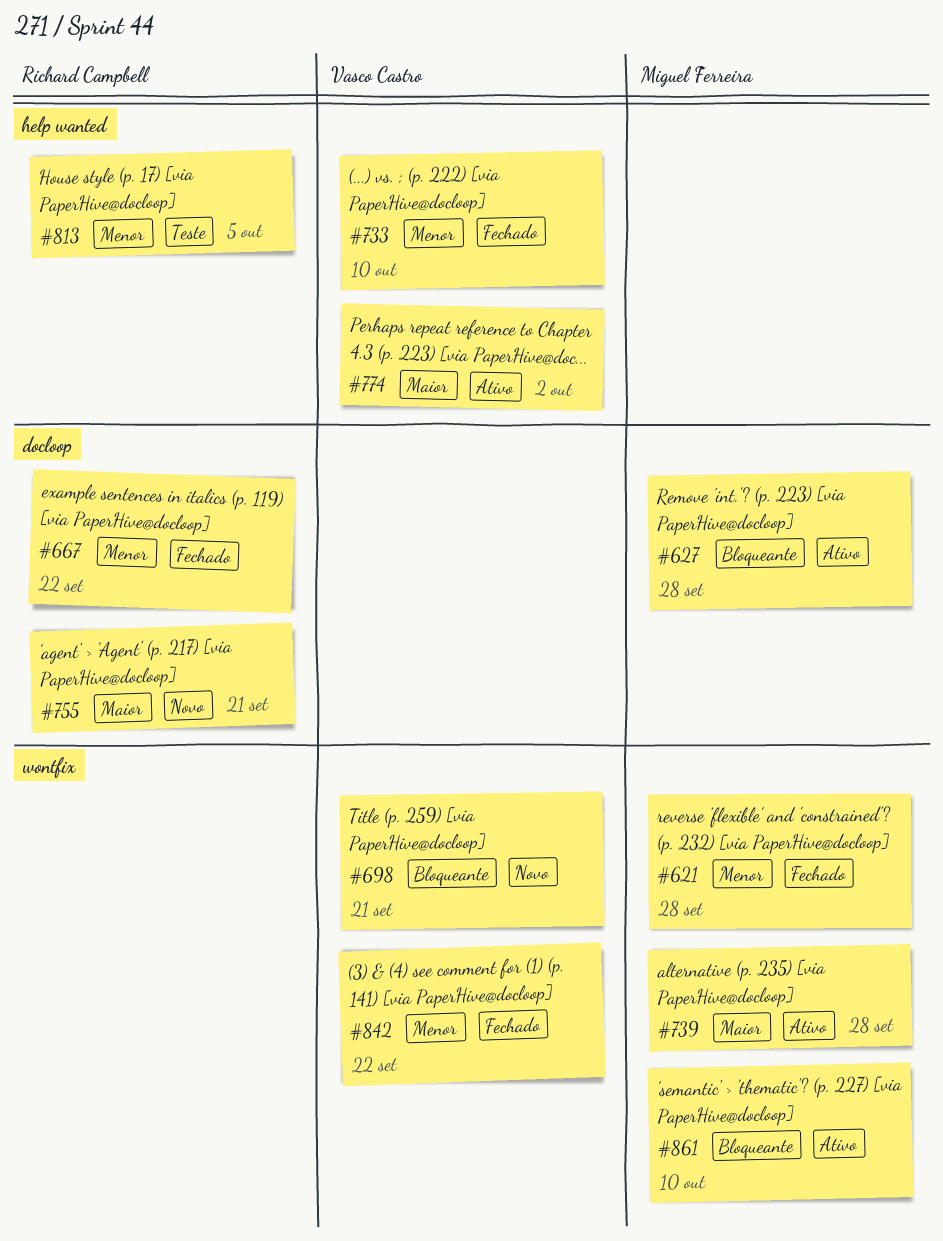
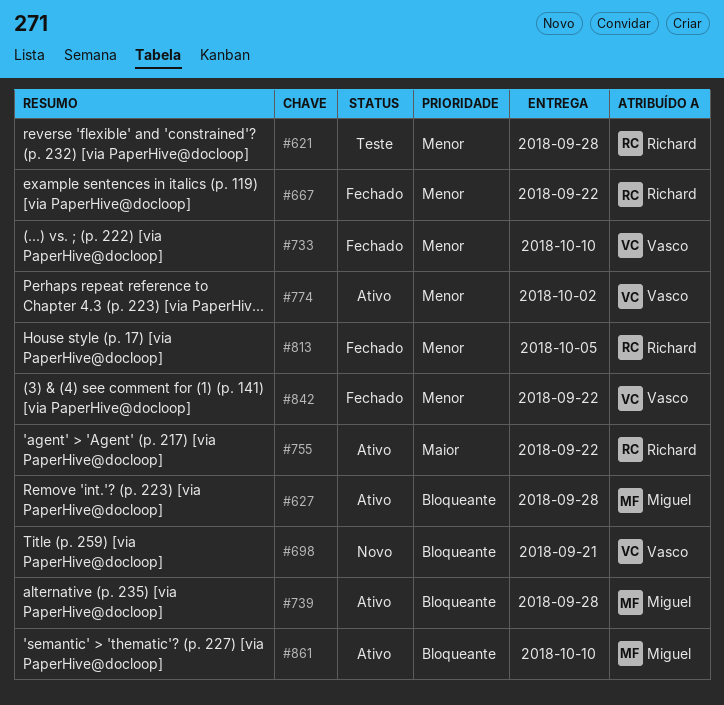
#621, status: Fechado -> Teste
#621, owner: Miguel Ferreira -> Richard Campbell
#739, priority: Maior -> Bloqueante
#755, status: Novo -> Ativo
#755, due: Sep 21 -> Sep 22
#774, priority: Maior -> Menor
#813, status: Teste -> Fechado

